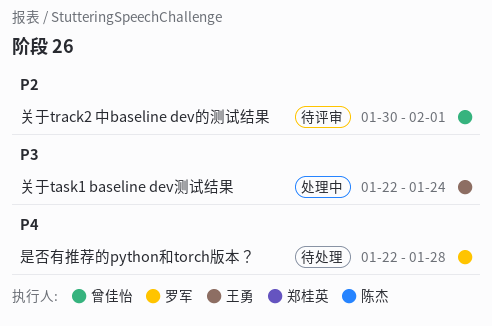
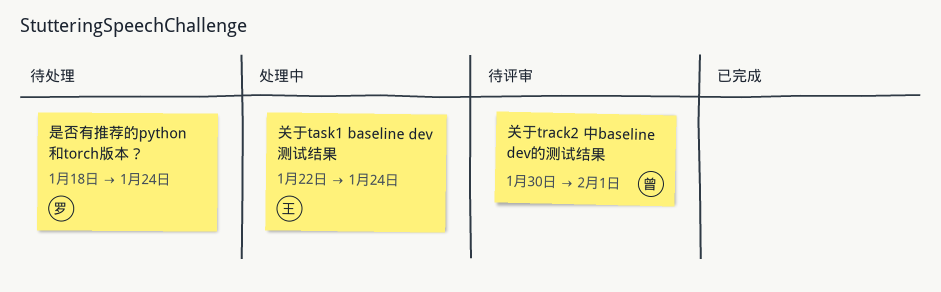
是否有推荐的python和torch版本？, start: Jan 22 -> Jan 18
是否有推荐的python和torch版本？, due: Jan 28 -> Jan 24

